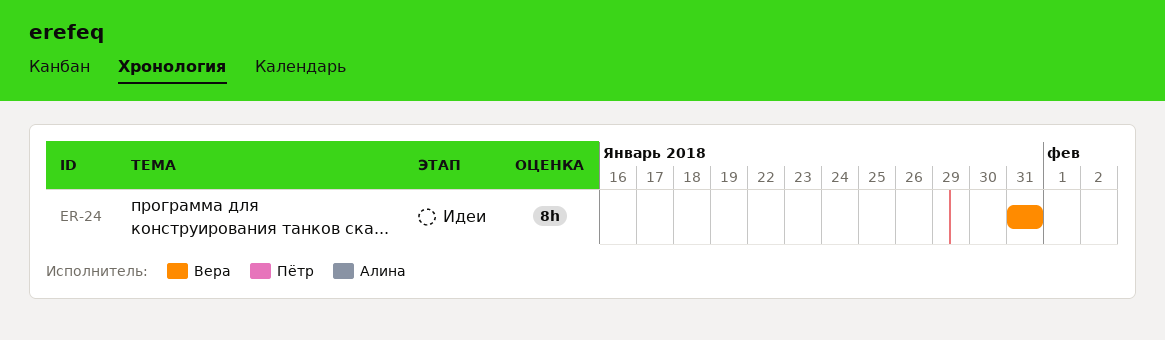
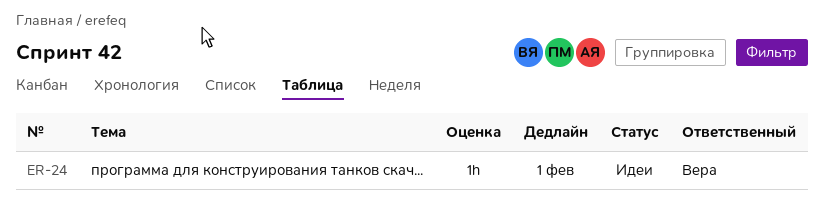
ER-24, estimate: 8h -> 1h
ER-24, due: Jan 31 -> Feb 1

